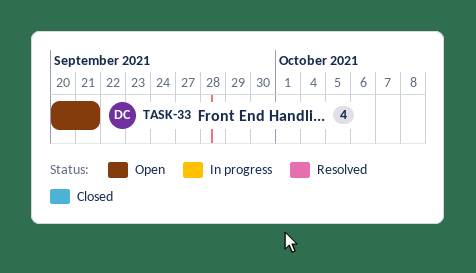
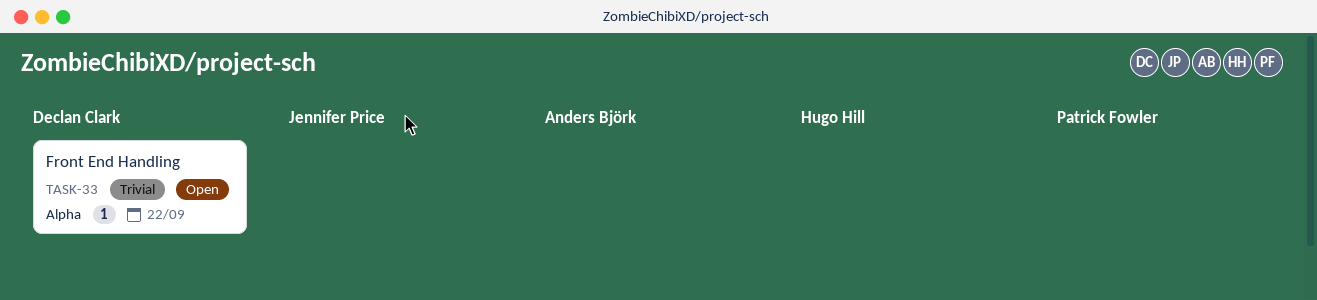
TASK-33, estimate: 4 -> 1
TASK-33, due: Sep 21 -> Sep 22

